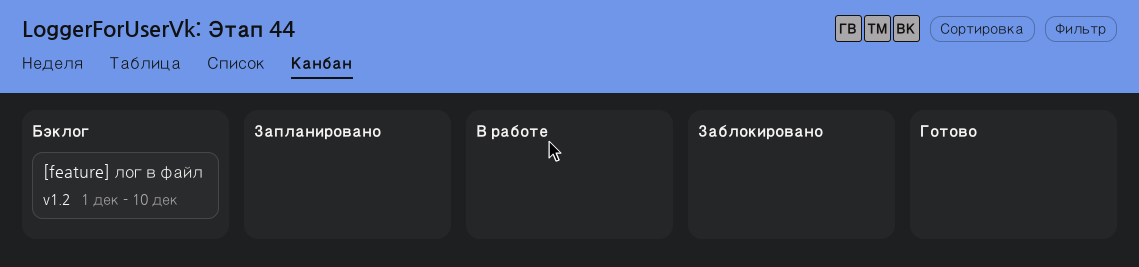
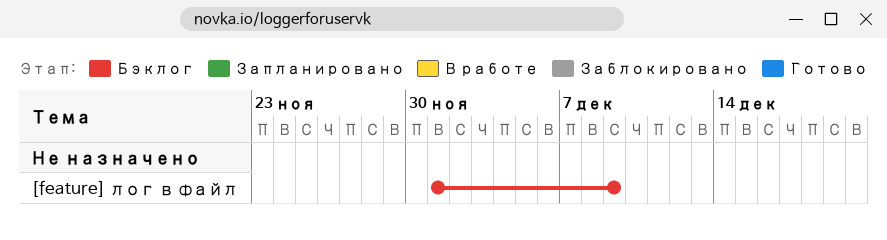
[feature] лог в файл, due: Dec 10 -> Dec 9

